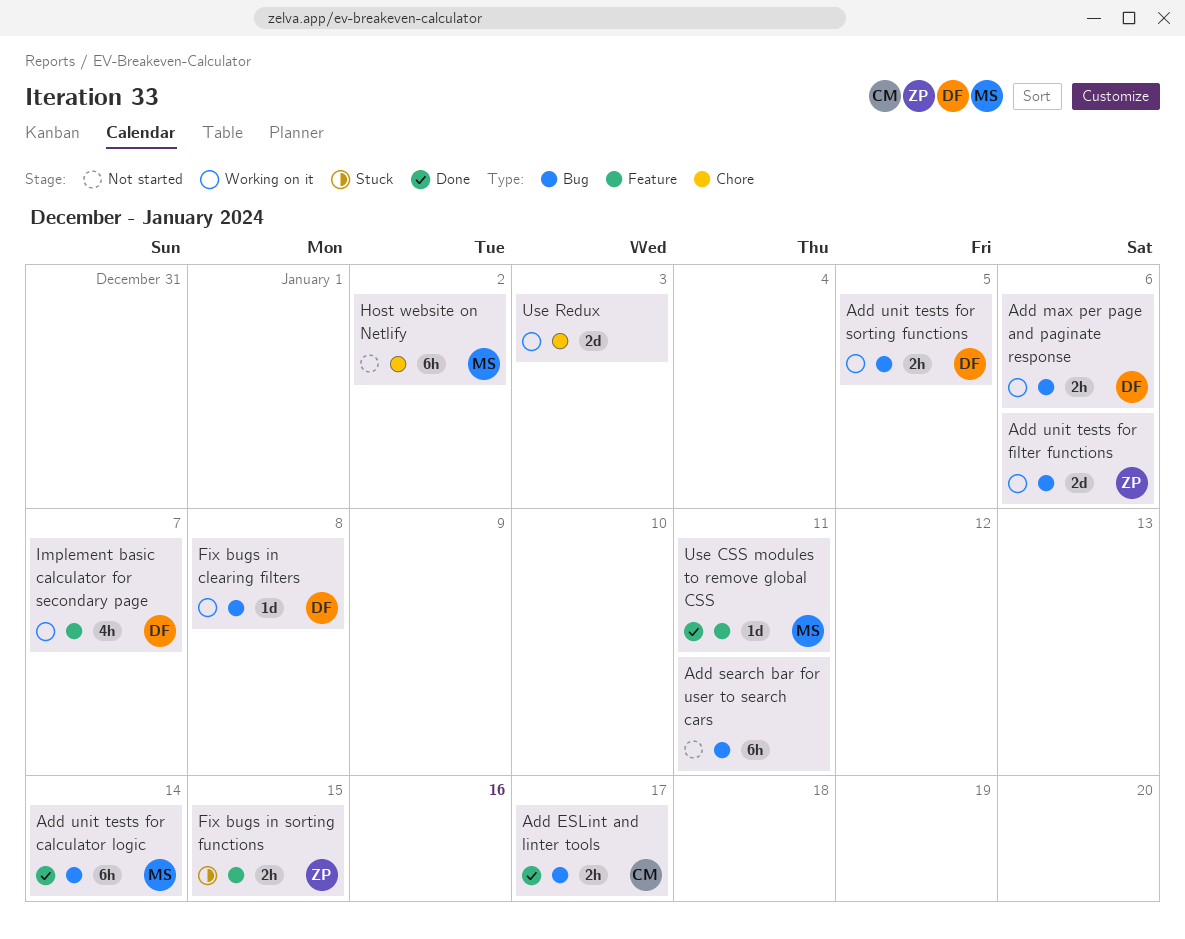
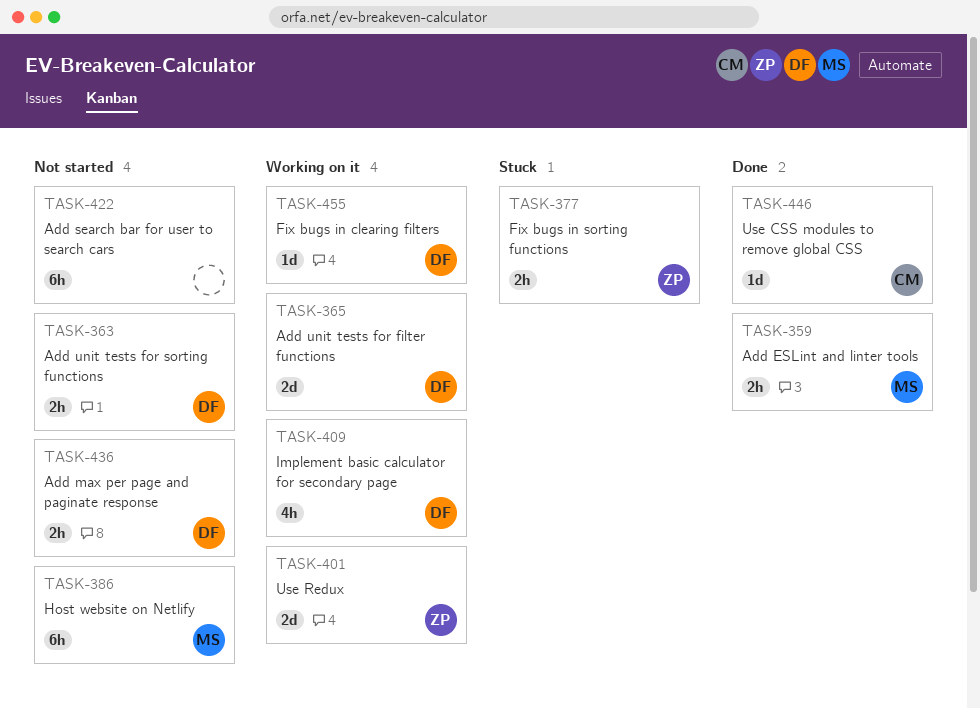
Add ESLint and linter tools, owner: CM -> MS
Add max per page and paginate response, status: Working on it -> Not started
Add unit tests for calculator logic: present -> none
Add unit tests for filter functions, owner: ZP -> DF
Add unit tests for sorting functions, status: Working on it -> Not started
Use CSS modules to remove global CSS, owner: MS -> CM
Use Redux, owner: none -> ZP

